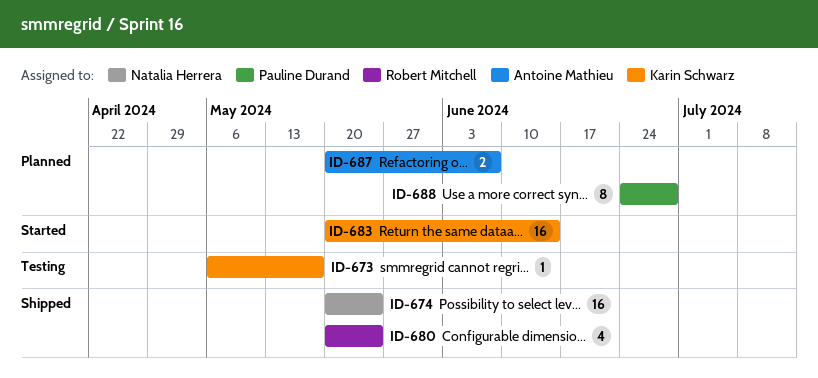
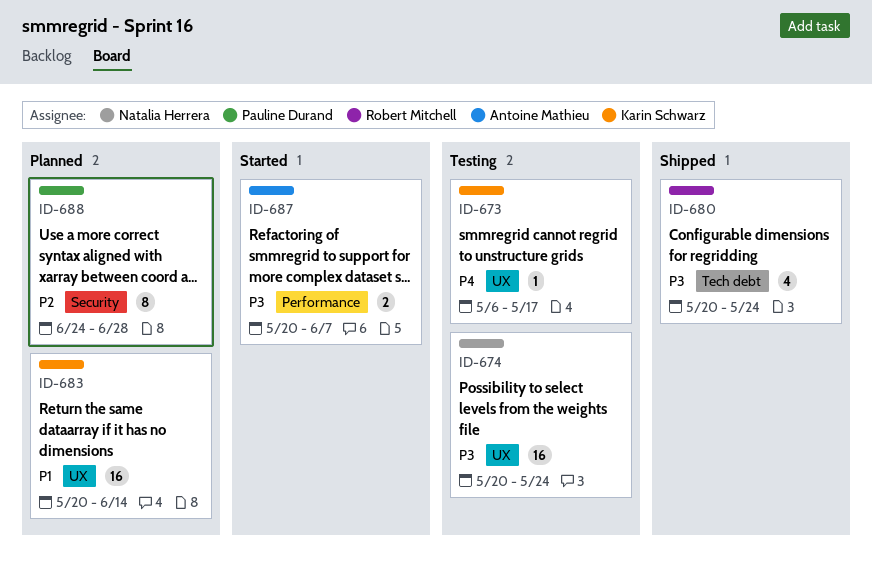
ID-674, status: Shipped -> Testing
ID-683, status: Started -> Planned
ID-687, status: Planned -> Started

